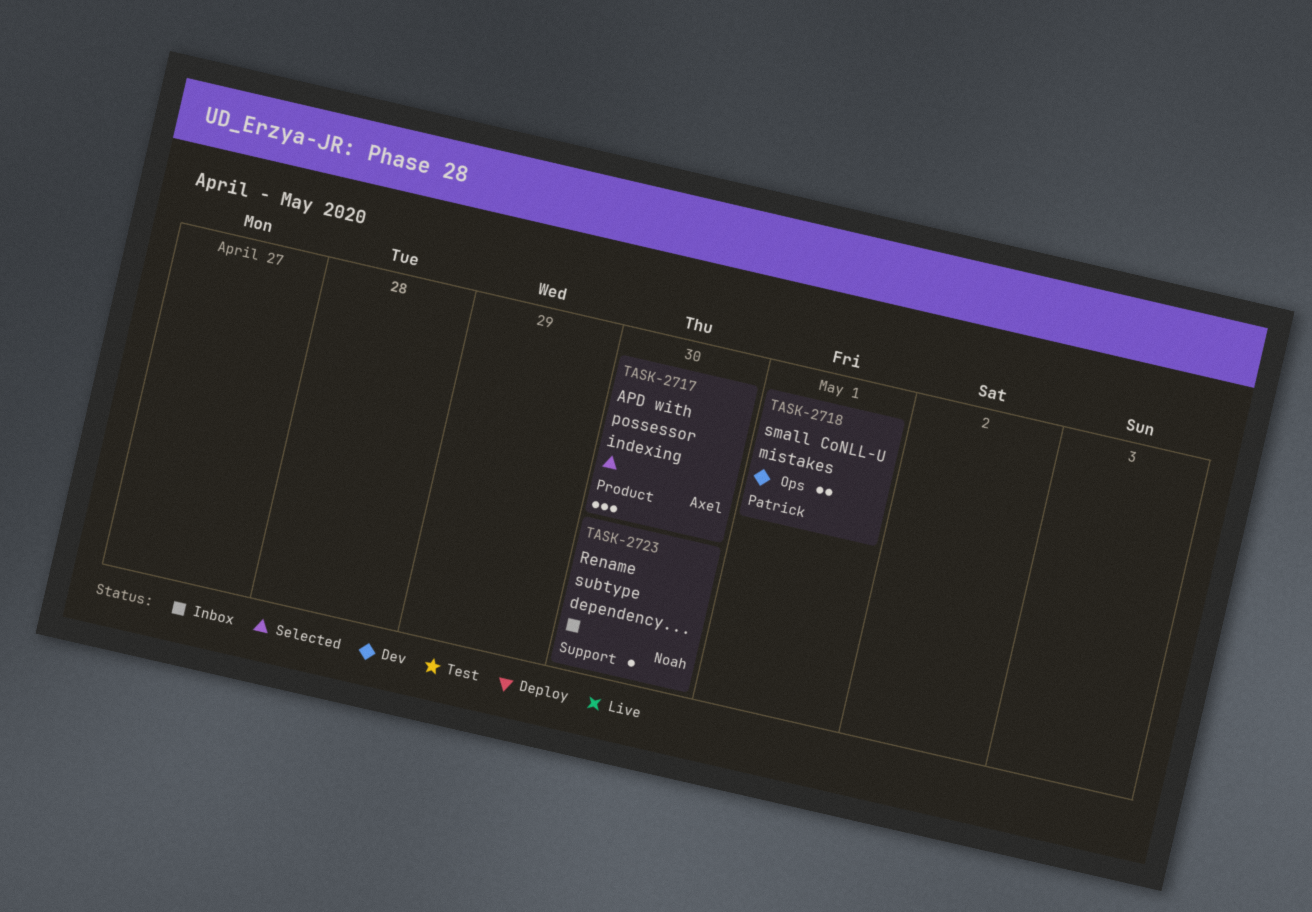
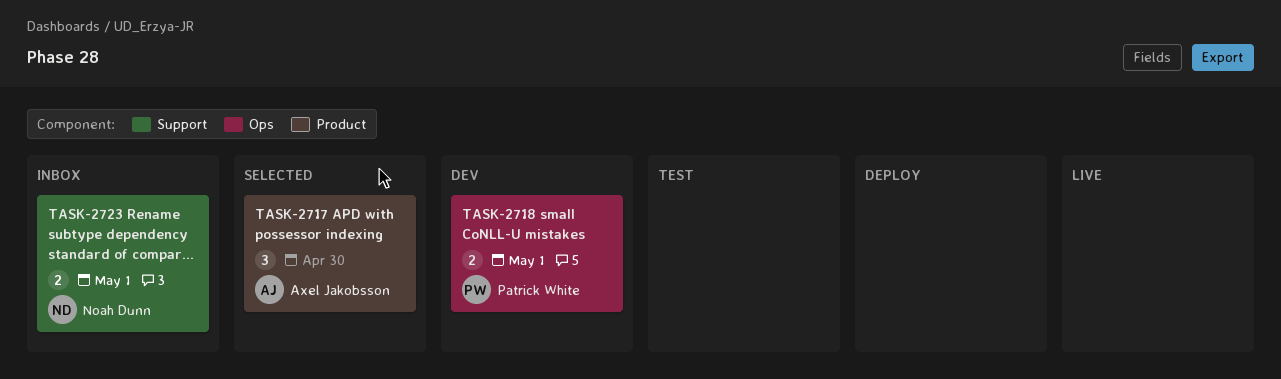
TASK-2723, estimate: 1 -> 2
TASK-2723, due: Apr 30 -> May 1

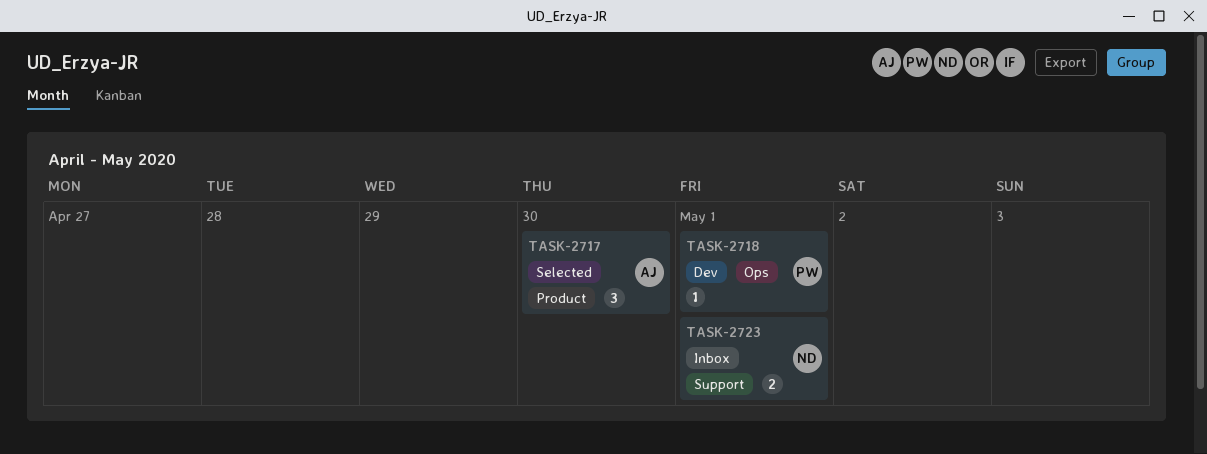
TASK-2718, estimate: 2 -> 1

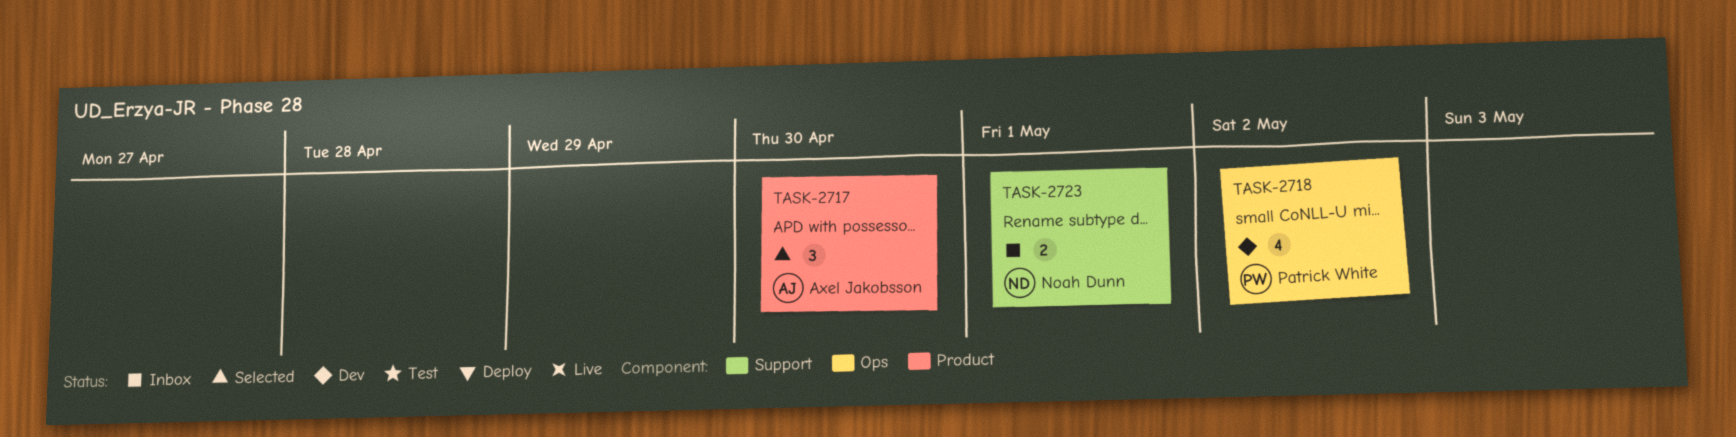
TASK-2718, estimate: 1 -> 4
TASK-2718, due: May 1 -> May 2

